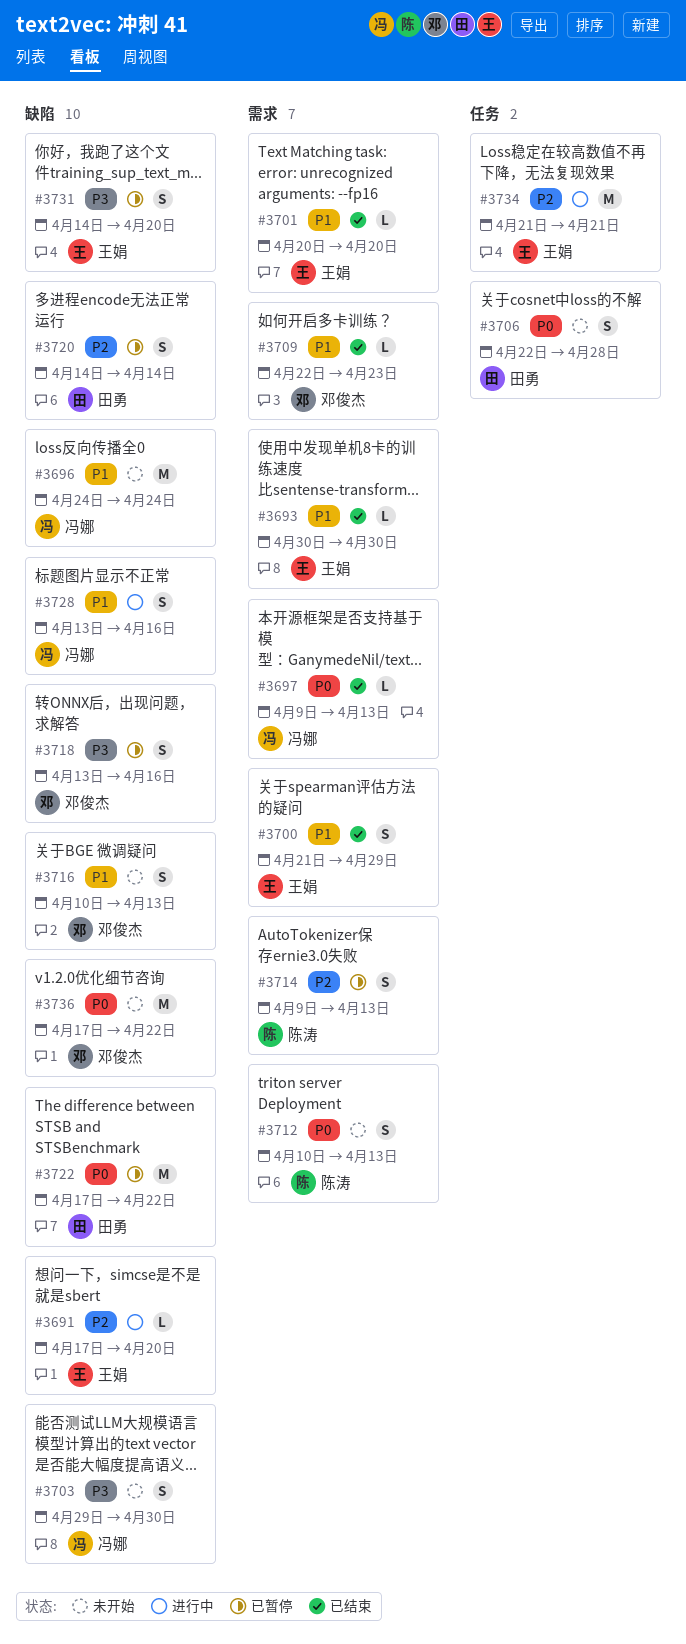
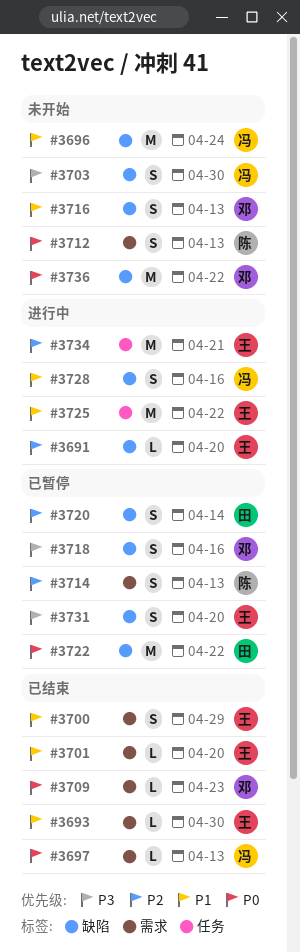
#3706: present -> none
#3709, priority: P1 -> P0
#3725: none -> present

